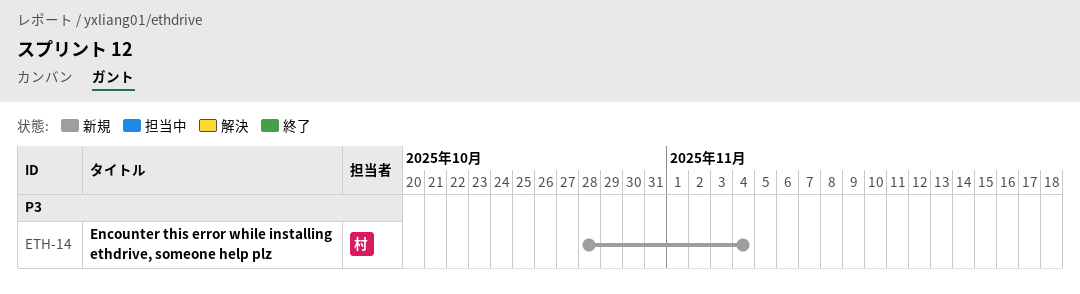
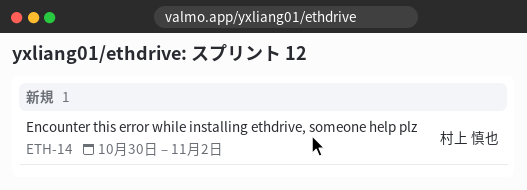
ETH-14, start: Oct 28 -> Oct 30
ETH-14, due: Nov 4 -> Nov 2

